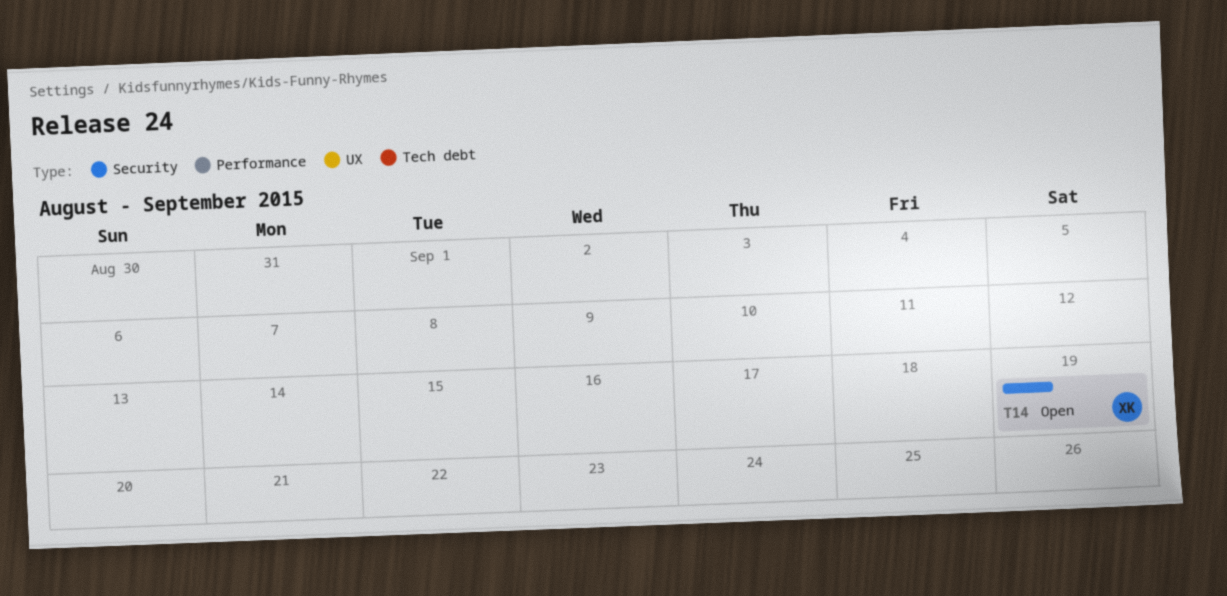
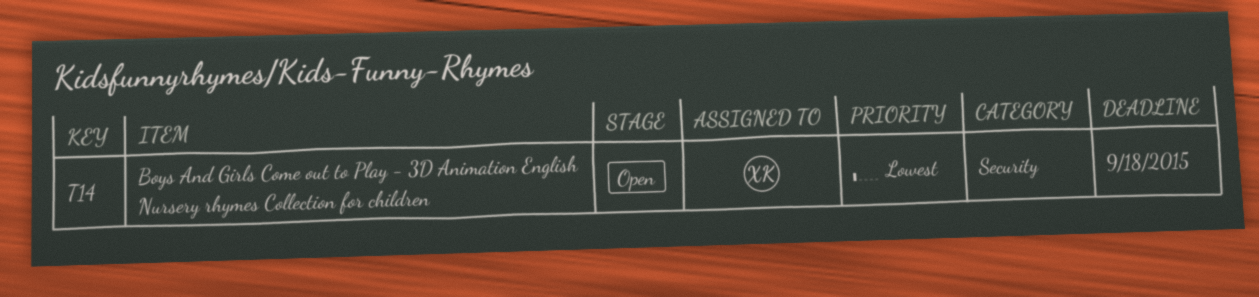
T14, due: Sep 19 -> Sep 18

